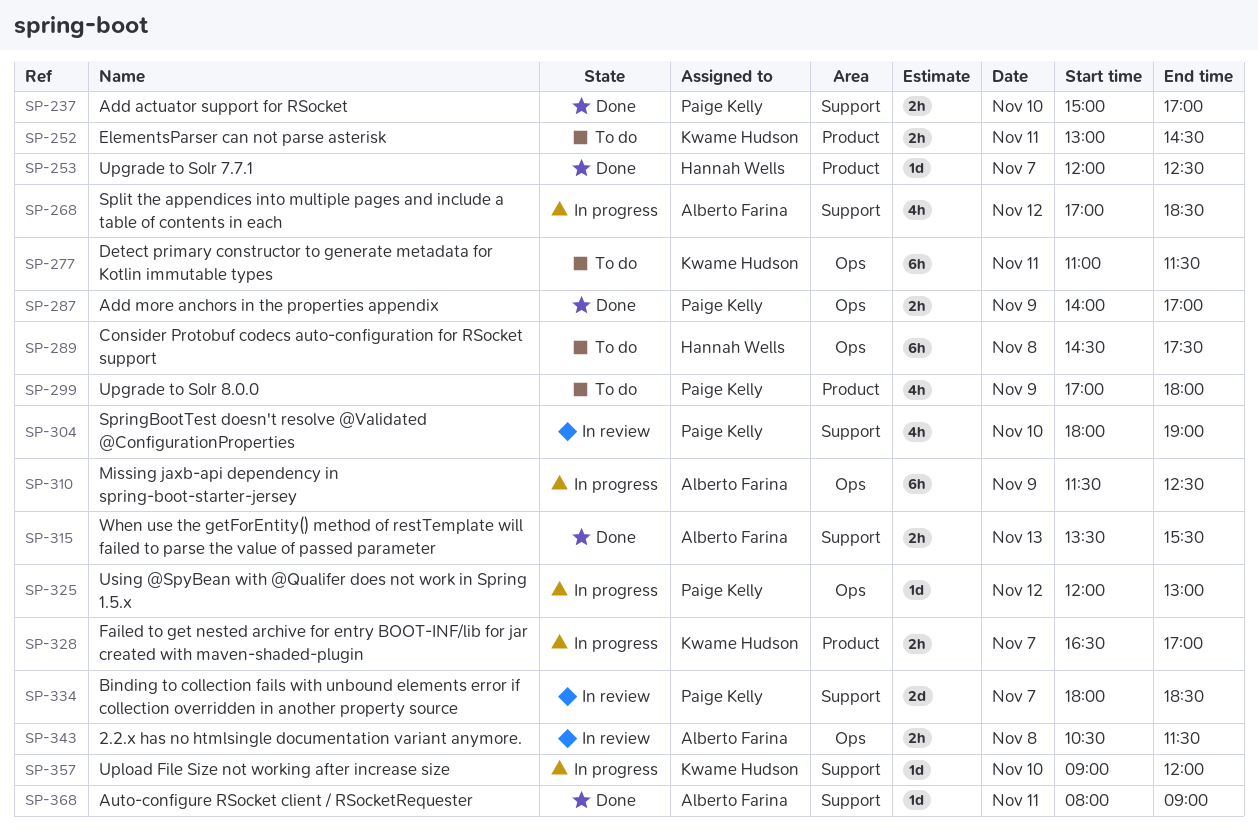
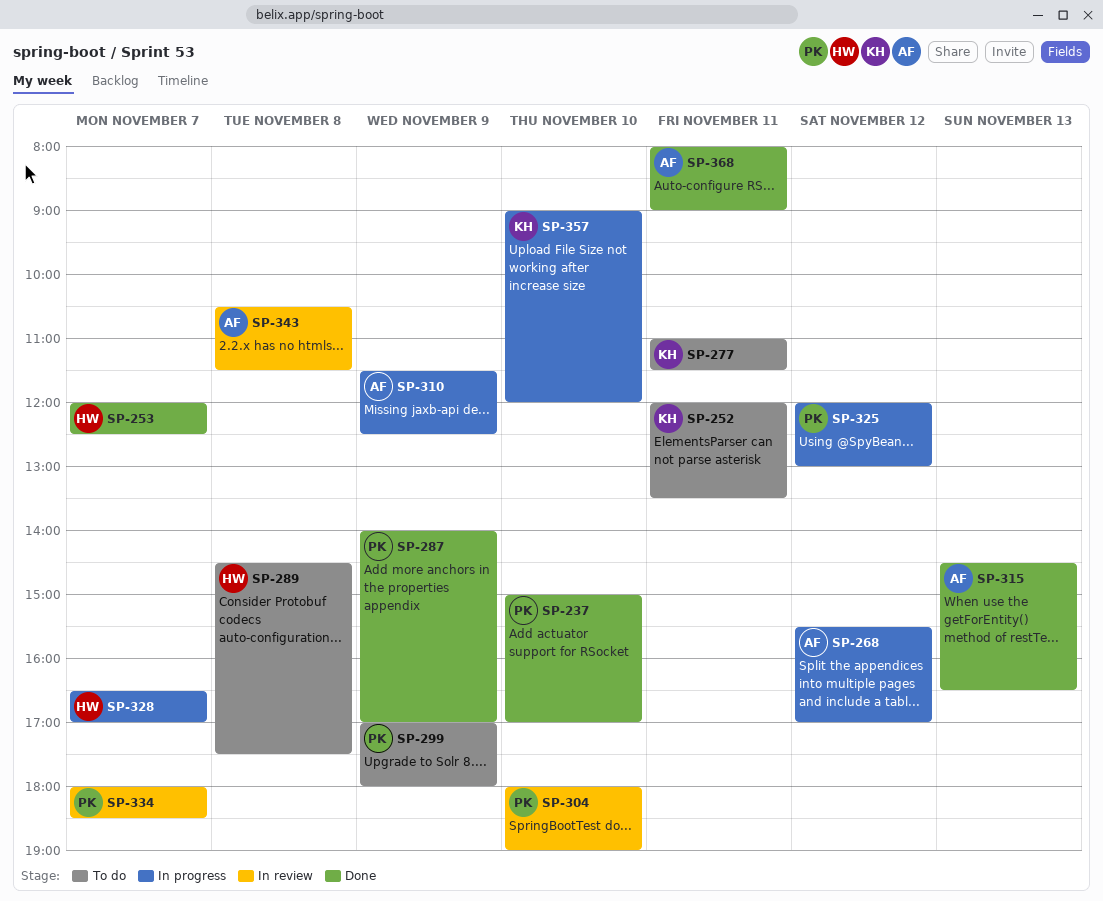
SP-252, begins: 13:00 -> 12:00
SP-252, ends: 14:30 -> 13:30
SP-268, begins: 17:00 -> 15:30
SP-268, ends: 18:30 -> 17:00
SP-315, begins: 13:30 -> 14:30
SP-315, ends: 15:30 -> 16:30
SP-328, owner: Kwame Hudson -> Hannah Wells

